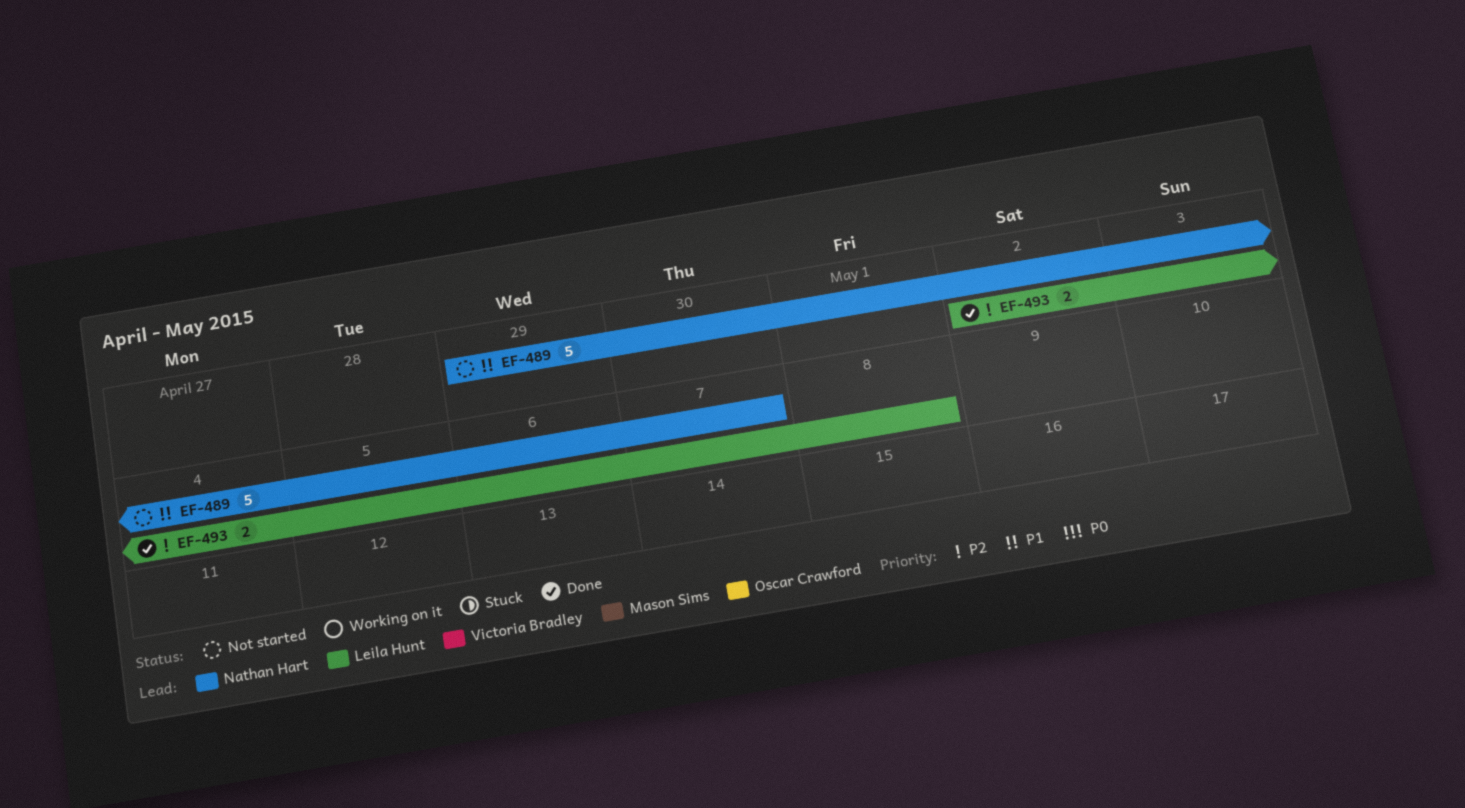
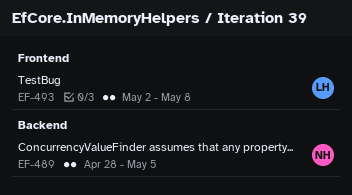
EF-489, estimate: 5 -> 2
EF-489, start: Apr 29 -> Apr 28
EF-489, due: May 7 -> May 5

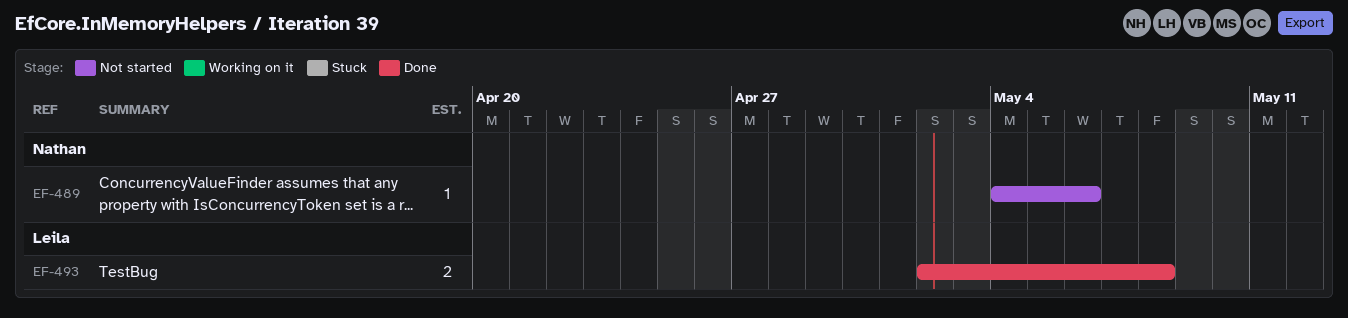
EF-489, estimate: 2 -> 1
EF-489, start: Apr 28 -> May 4
EF-489, due: May 5 -> May 6

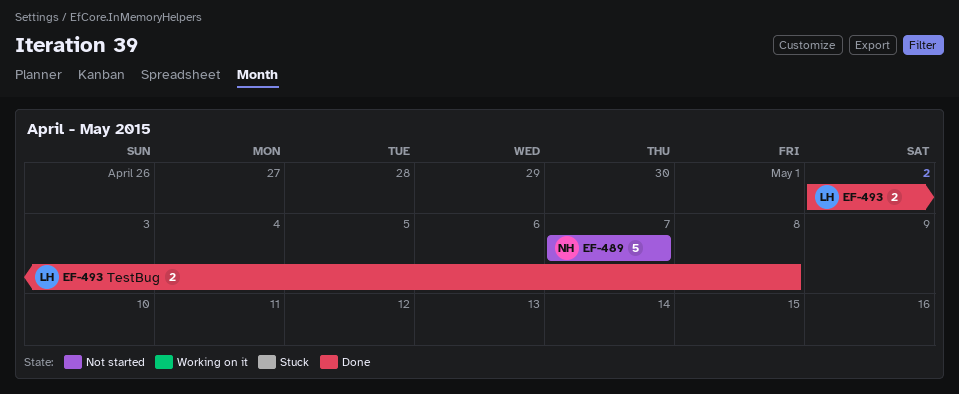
EF-489, estimate: 1 -> 5
EF-489, start: May 4 -> May 7
EF-489, due: May 6 -> May 7

